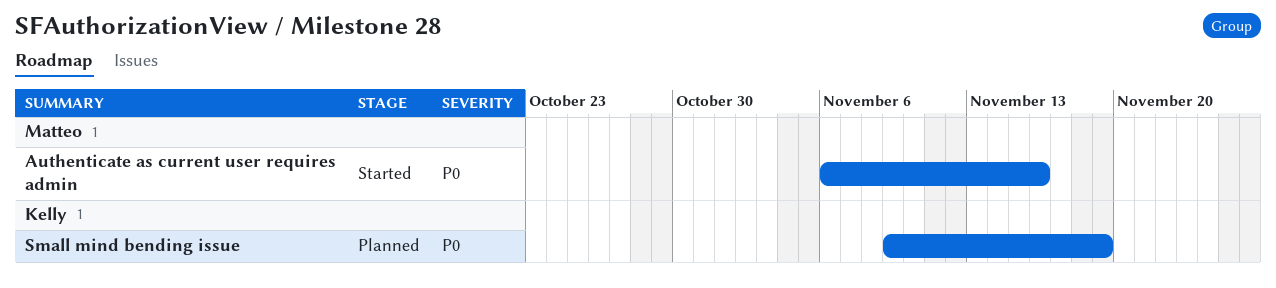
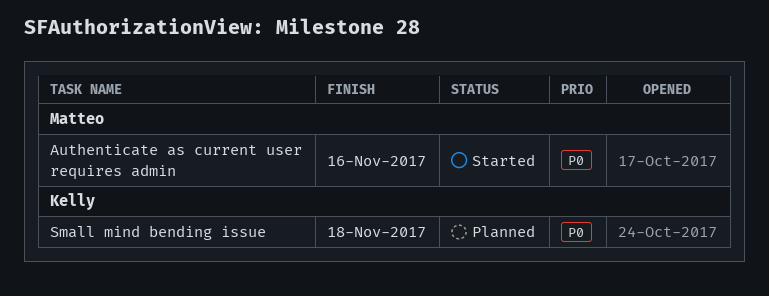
Small mind bending issue, due: Nov 19 -> Nov 18

